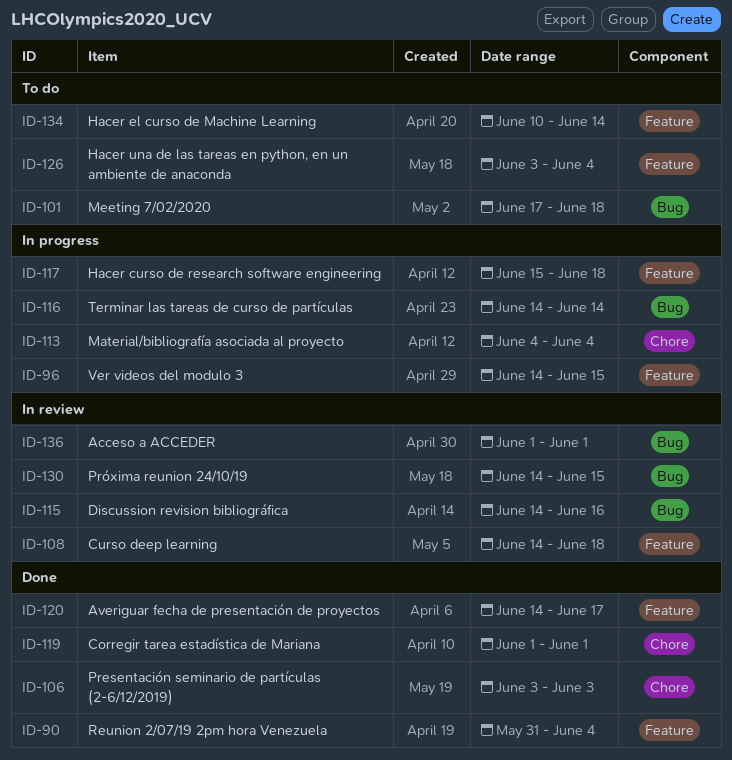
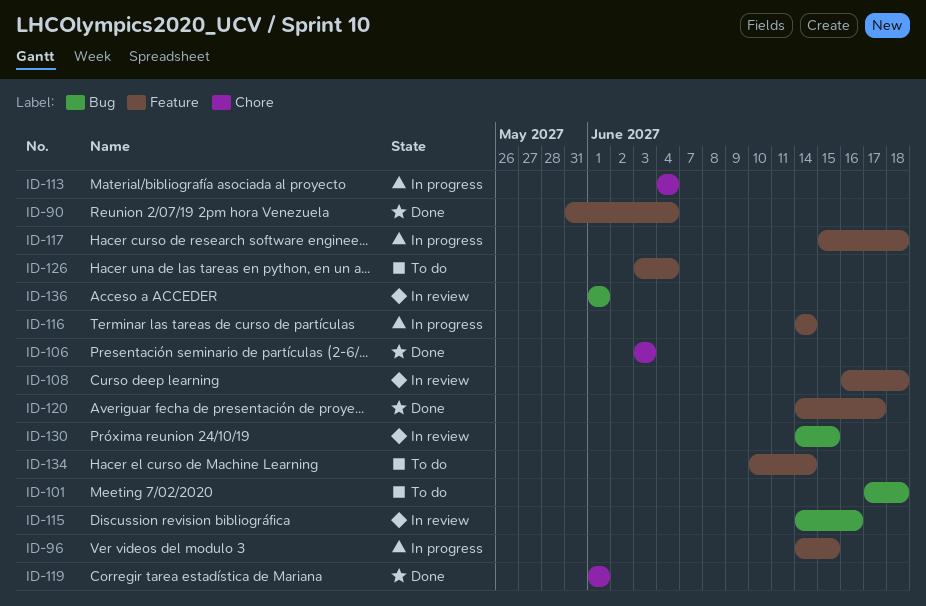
ID-108, start: Jun 14 -> Jun 16
ID-116, label: Bug -> Feature

